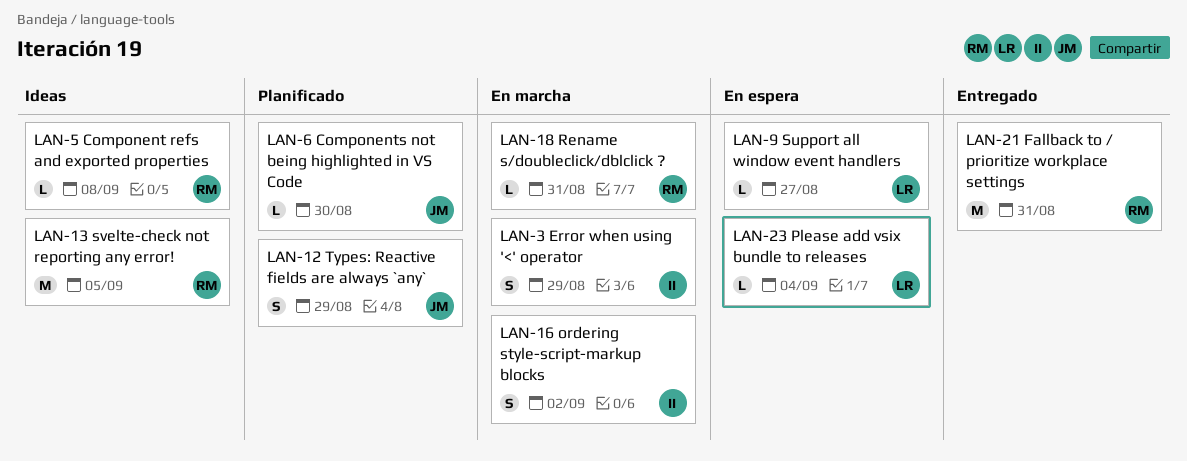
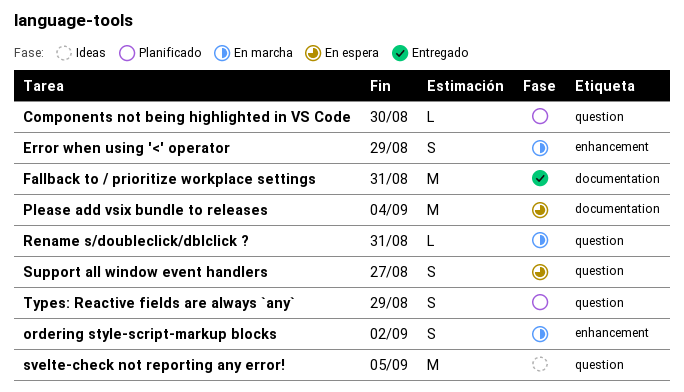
Component refs and exported properties: present -> none
Please add vsix bundle to releases, estimate: L -> M
Support all window event handlers, estimate: L -> S

